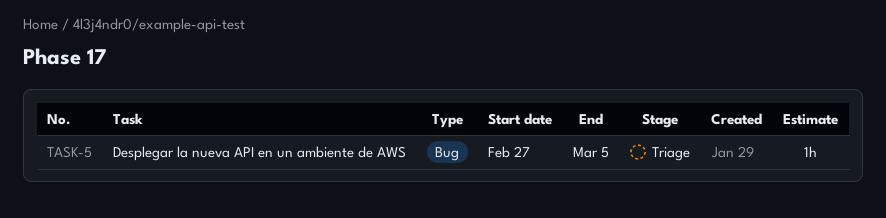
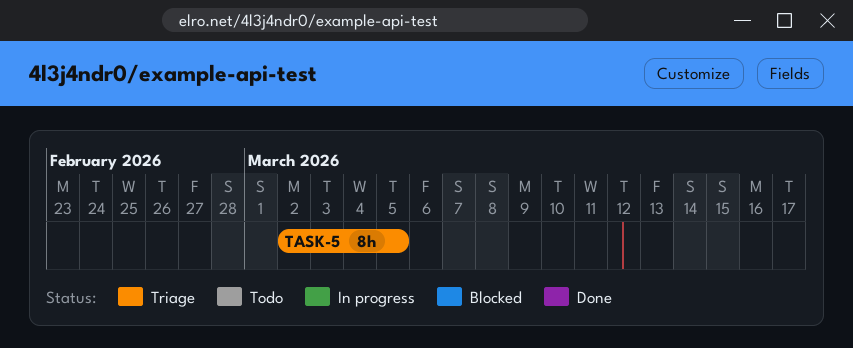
TASK-5, estimate: 1h -> 8h
TASK-5, start: Feb 27 -> Mar 2

